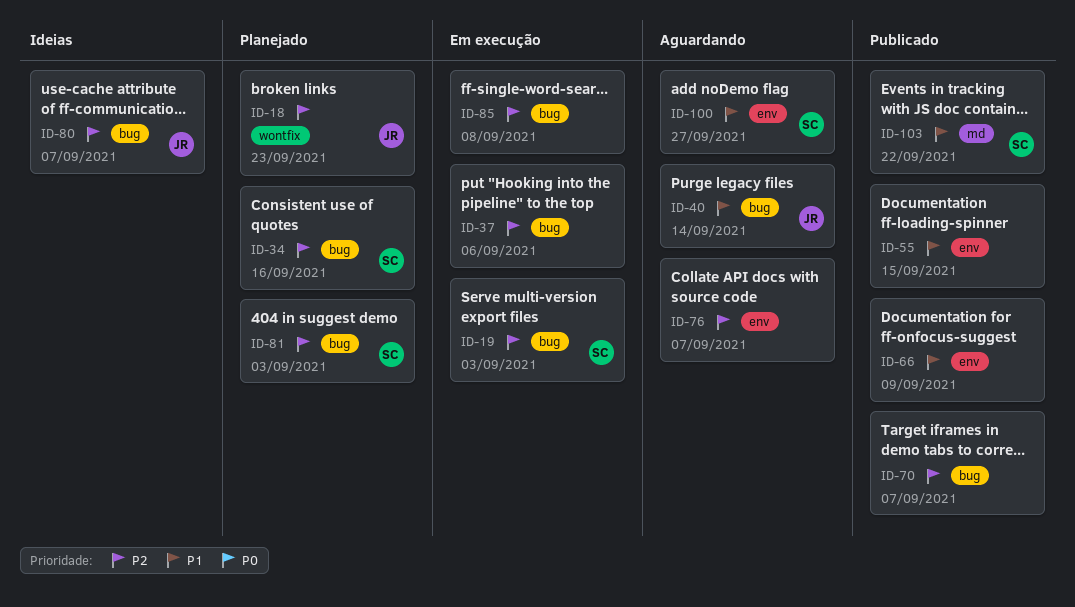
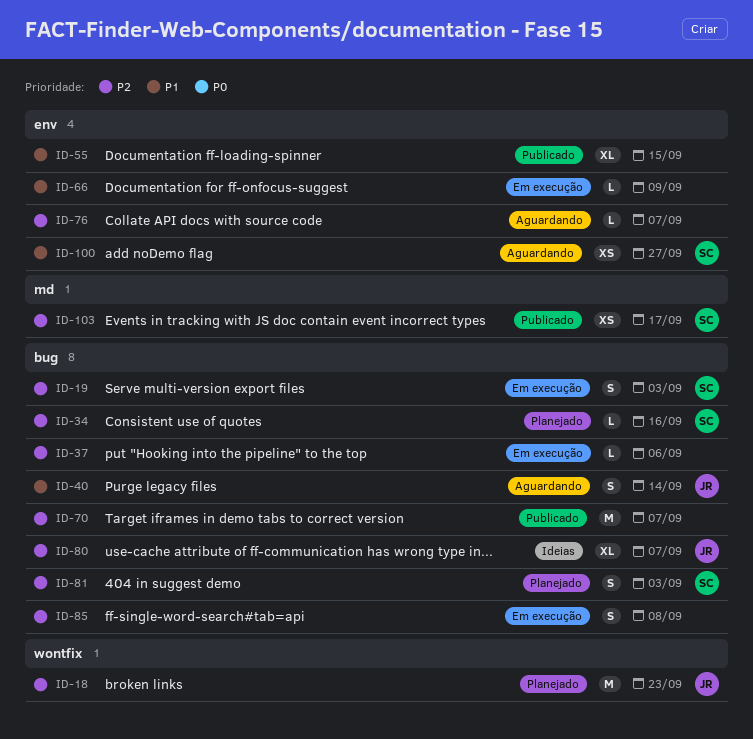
ID-66, status: Publicado -> Em execução
ID-103, priority: P1 -> P2
ID-103, due: Sep 22 -> Sep 17

